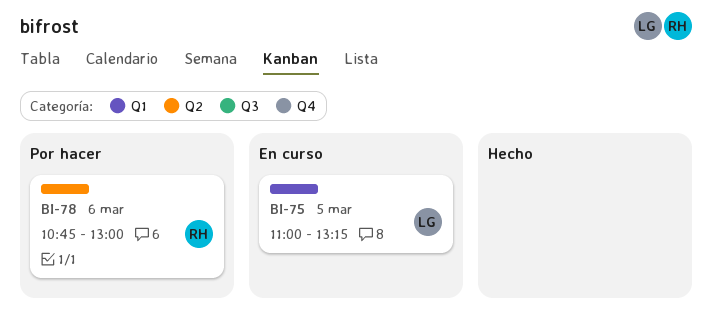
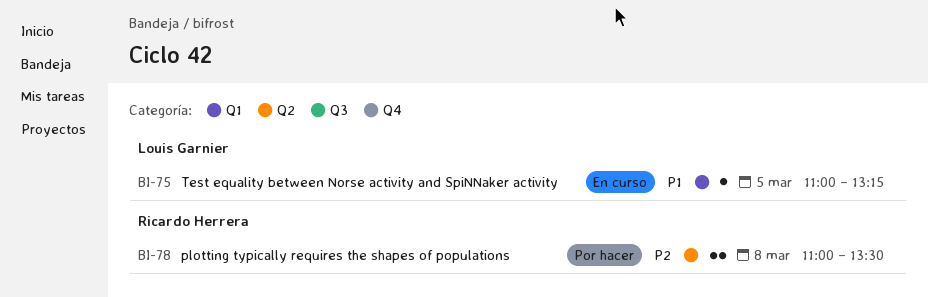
BI-78, day: Mar 6 -> Mar 8
BI-78, begins: 10:45 -> 11:00
BI-78, ends: 13:00 -> 13:30

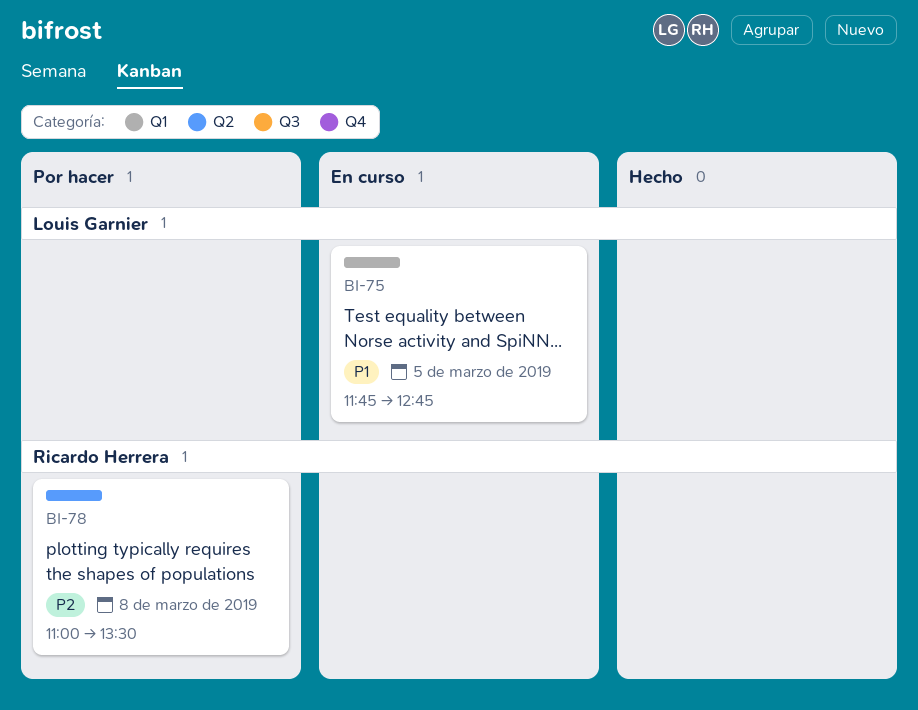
BI-75, begins: 11:00 -> 11:45
BI-75, ends: 13:15 -> 12:45

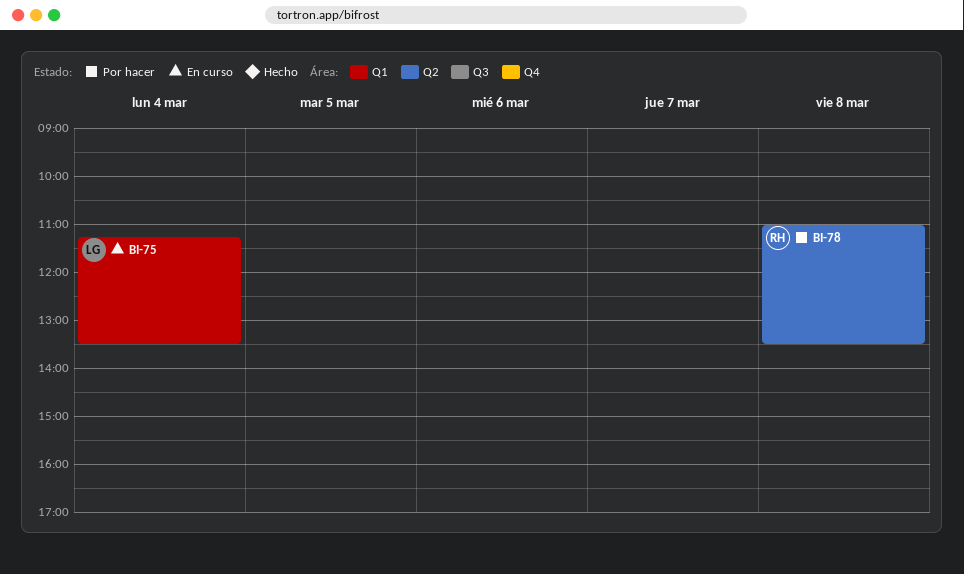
BI-75, day: Mar 5 -> Mar 4
BI-75, begins: 11:45 -> 11:15
BI-75, ends: 12:45 -> 13:30

